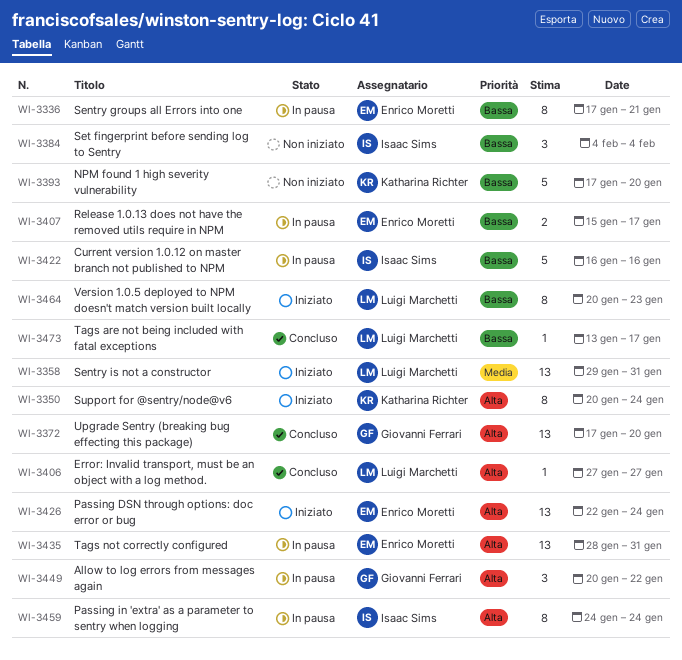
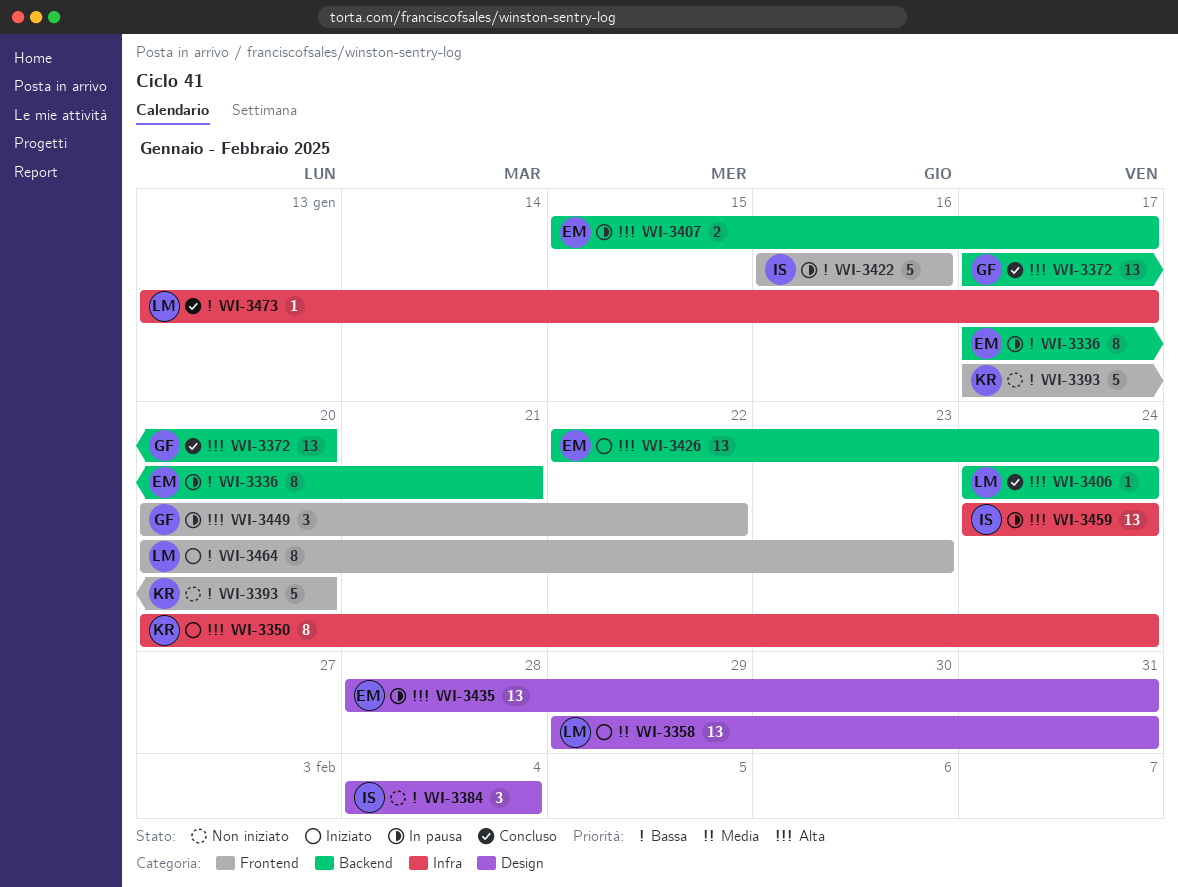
WI-3406, start: Jan 27 -> Jan 24
WI-3406, due: Jan 27 -> Jan 24
WI-3407, priority: Bassa -> Alta
WI-3459, estimate: 8 -> 13

